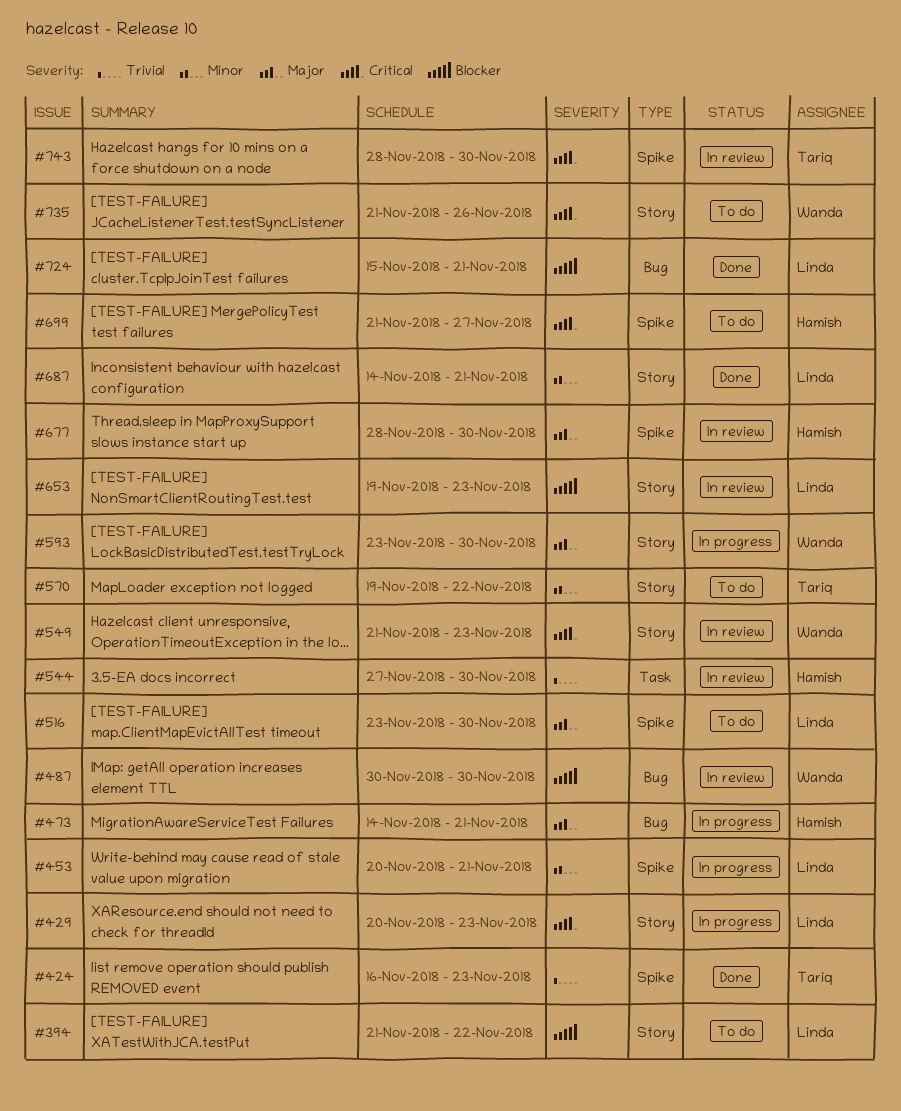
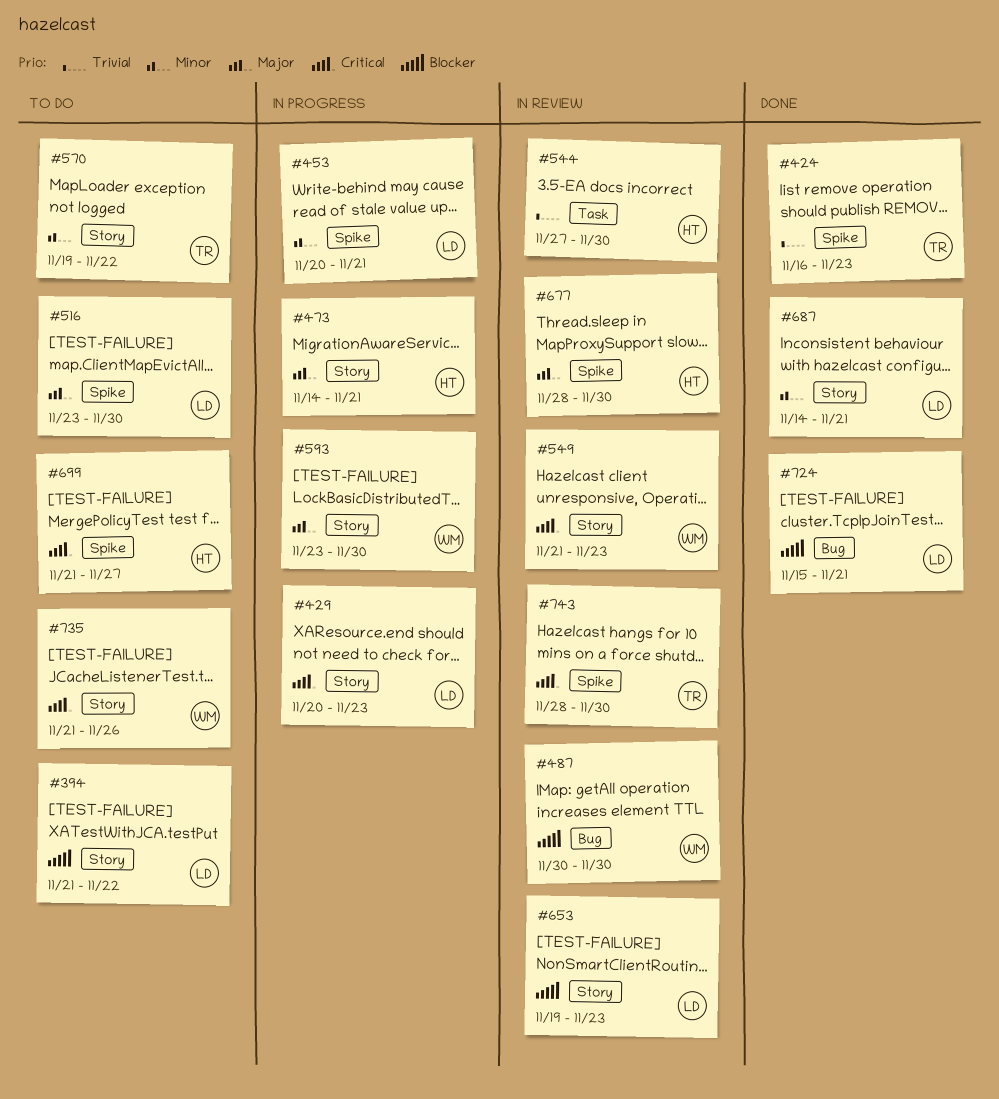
#473, label: Bug -> Story

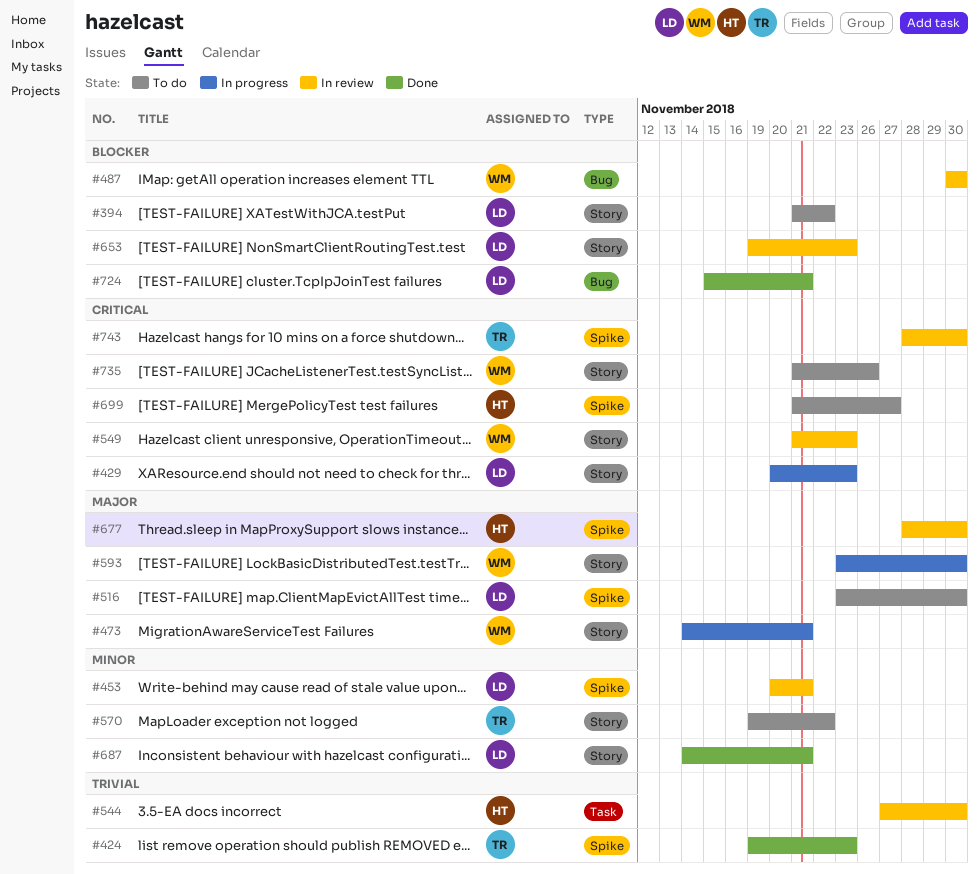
#424, start: Nov 16 -> Nov 19
#453, status: In progress -> In review
#473, owner: HT -> WM

